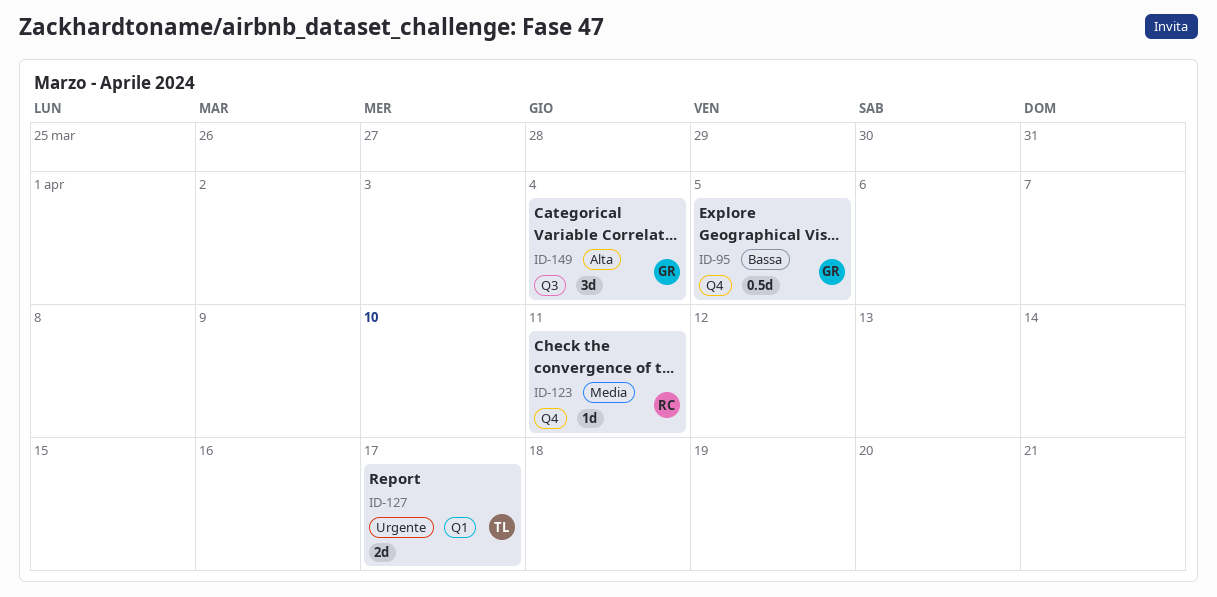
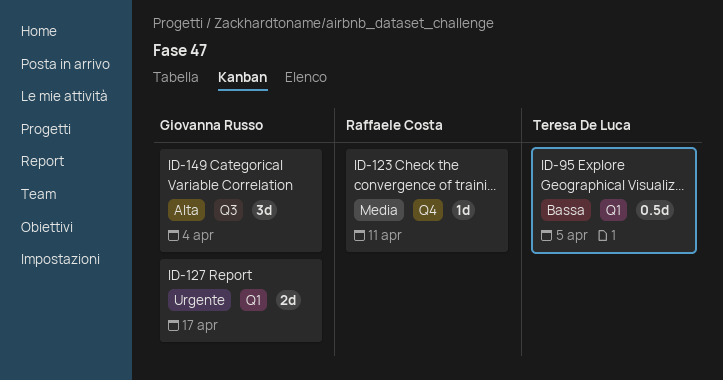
ID-95, owner: Giovanna Russo -> Teresa De Luca
ID-95, label: Q4 -> Q1
ID-127, owner: Teresa De Luca -> Giovanna Russo

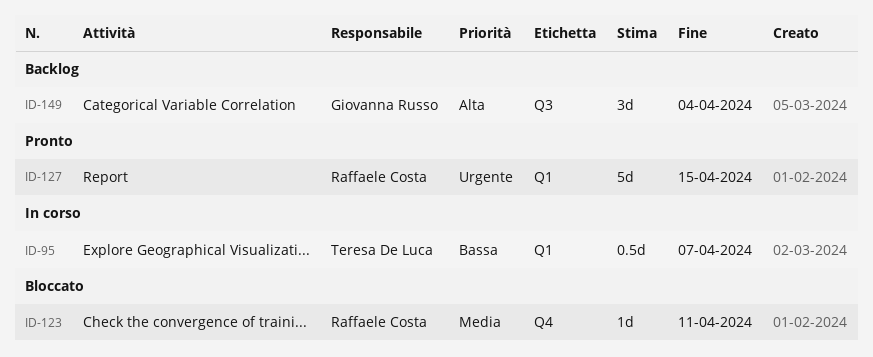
ID-95, due: Apr 5 -> Apr 7
ID-127, owner: Giovanna Russo -> Raffaele Costa
ID-127, estimate: 2d -> 5d
ID-127, due: Apr 17 -> Apr 15

